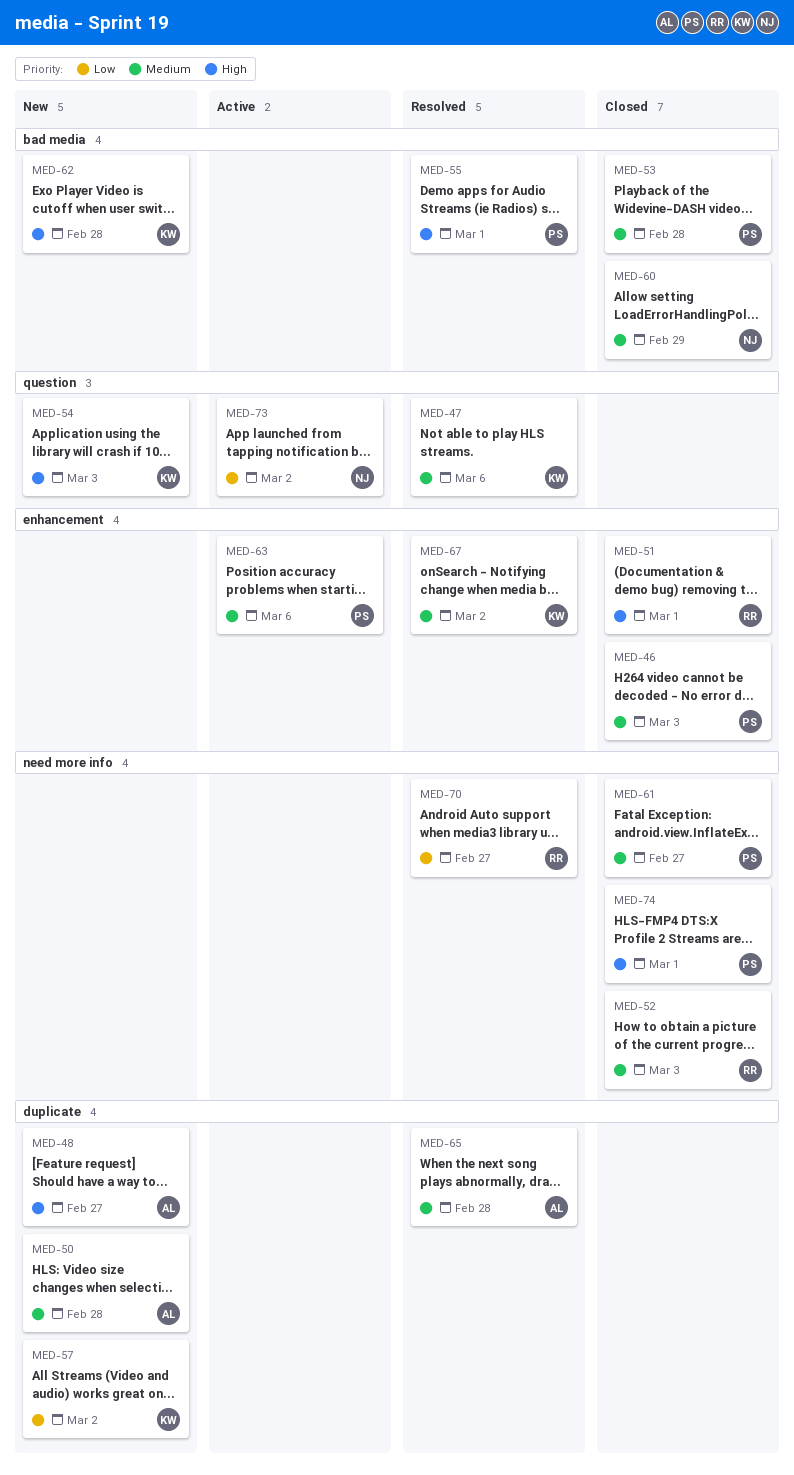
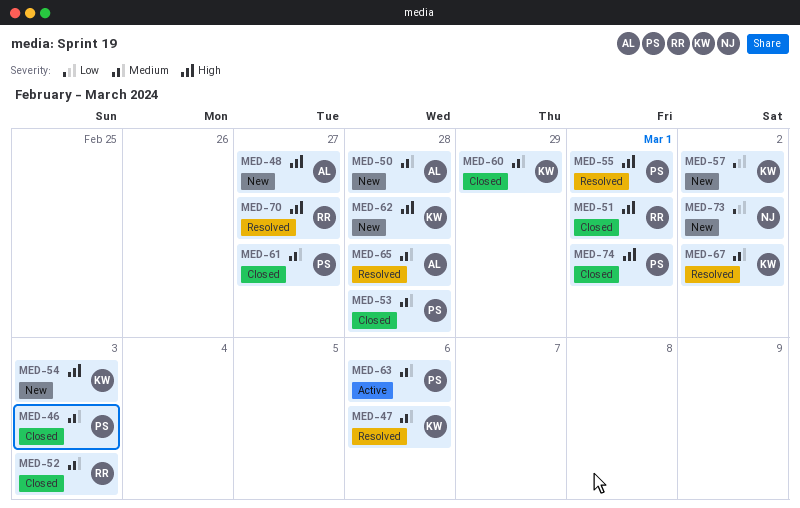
MED-60, owner: NJ -> KW
MED-70, priority: Low -> High
MED-73, status: Active -> New

